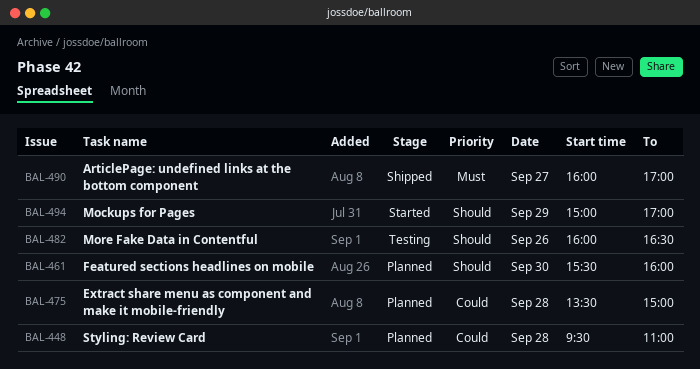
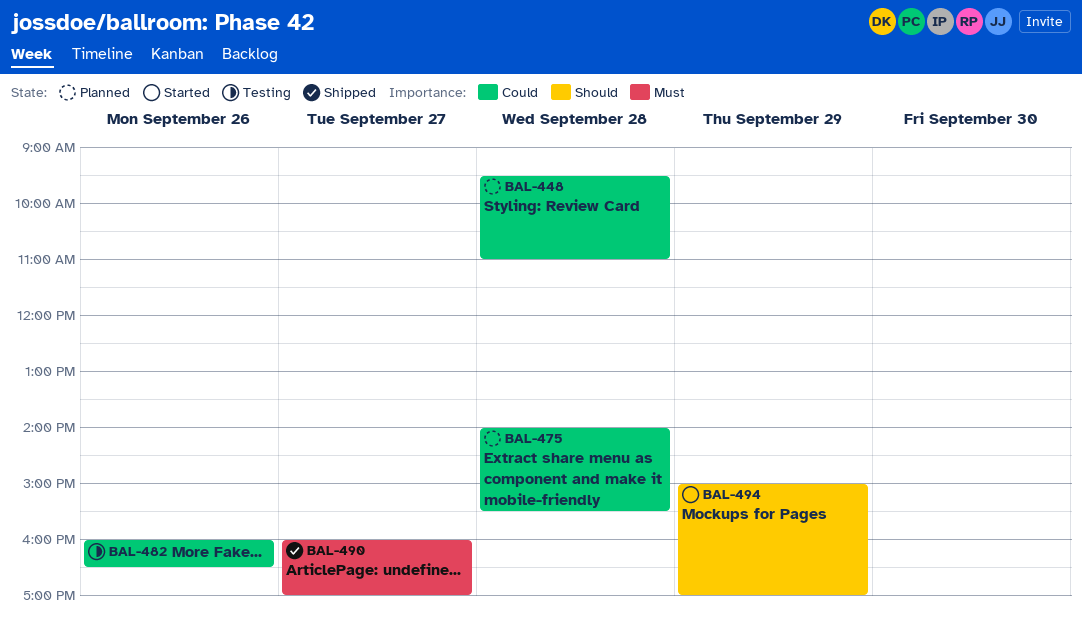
BAL-461: present -> none
BAL-475, begins: 13:30 -> 14:00
BAL-475, ends: 15:00 -> 15:30
BAL-482, priority: Should -> Could

